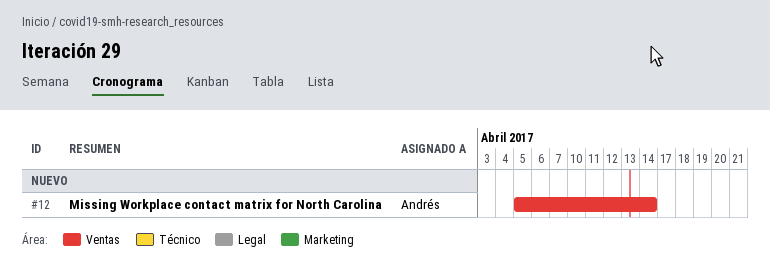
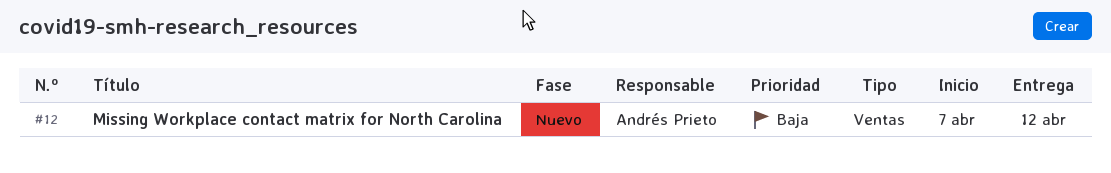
#12, start: Apr 5 -> Apr 7
#12, due: Apr 14 -> Apr 12

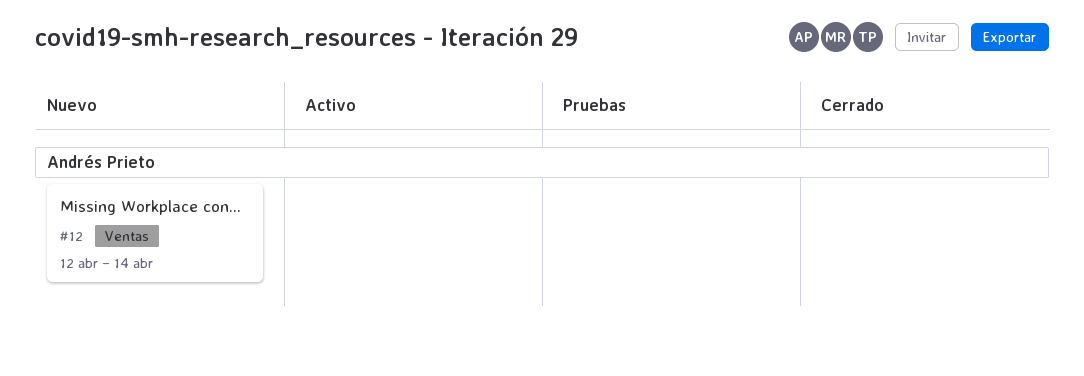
#12, start: Apr 7 -> Apr 12
#12, due: Apr 12 -> Apr 14

